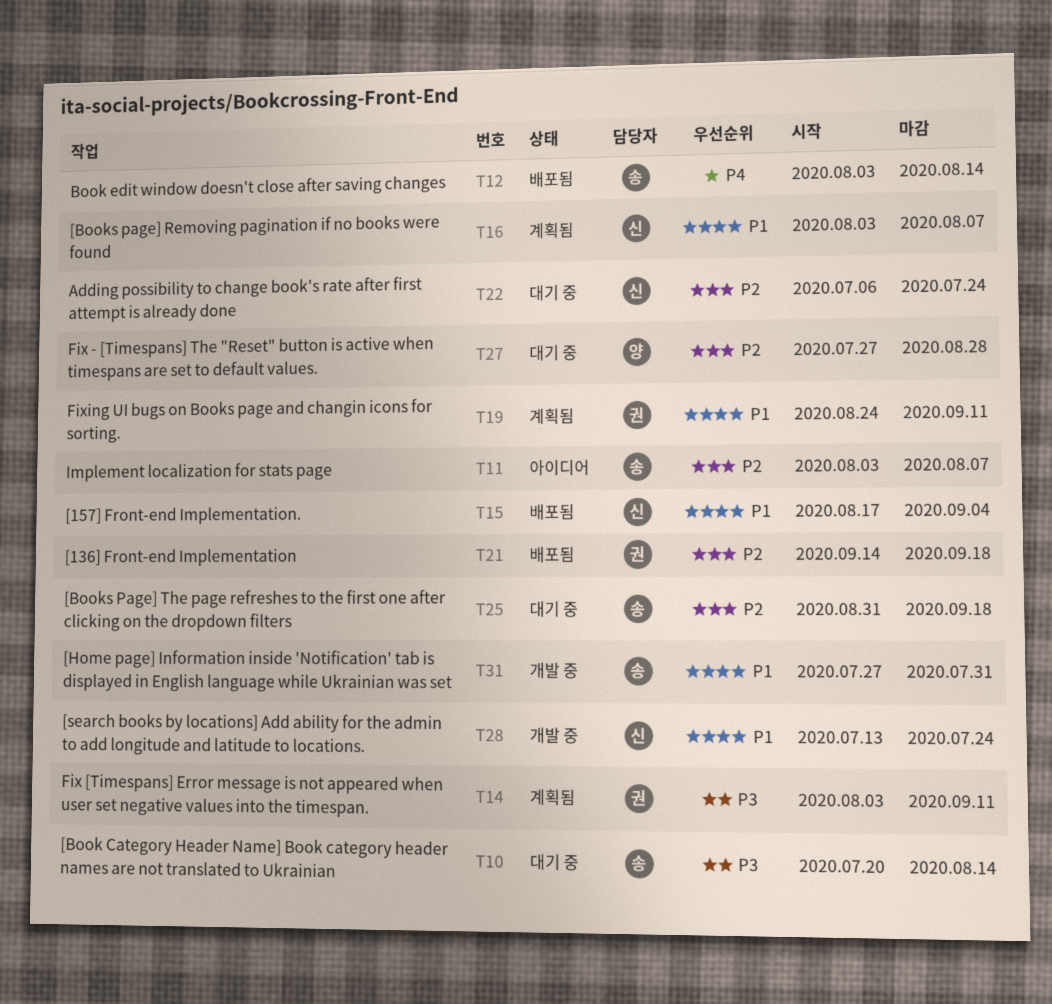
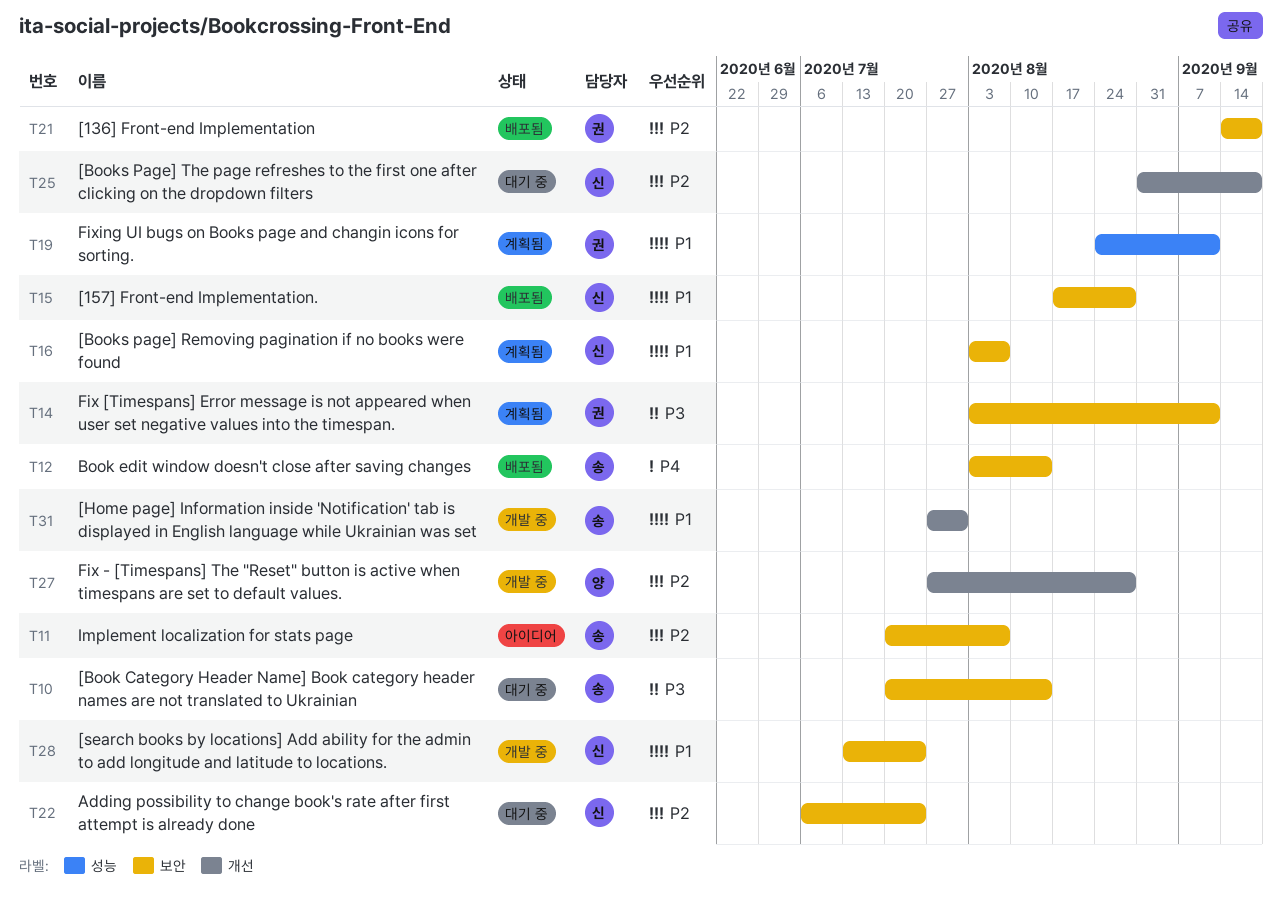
T11, start: Aug 3 -> Jul 20
T15, due: Sep 4 -> Aug 28
T25, owner: 송 -> 신
T27, status: 대기 중 -> 개발 중

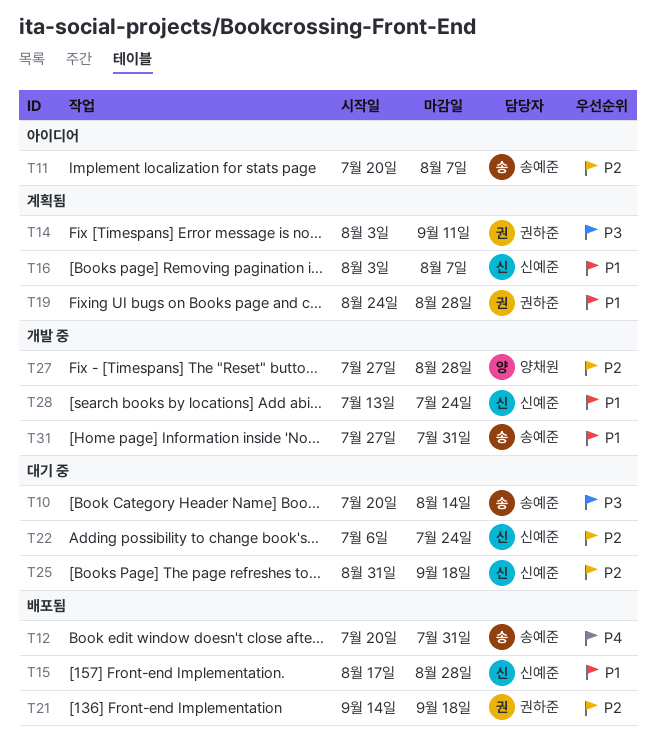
T12, start: Aug 3 -> Jul 20
T12, due: Aug 14 -> Jul 31
T19, due: Sep 11 -> Aug 28

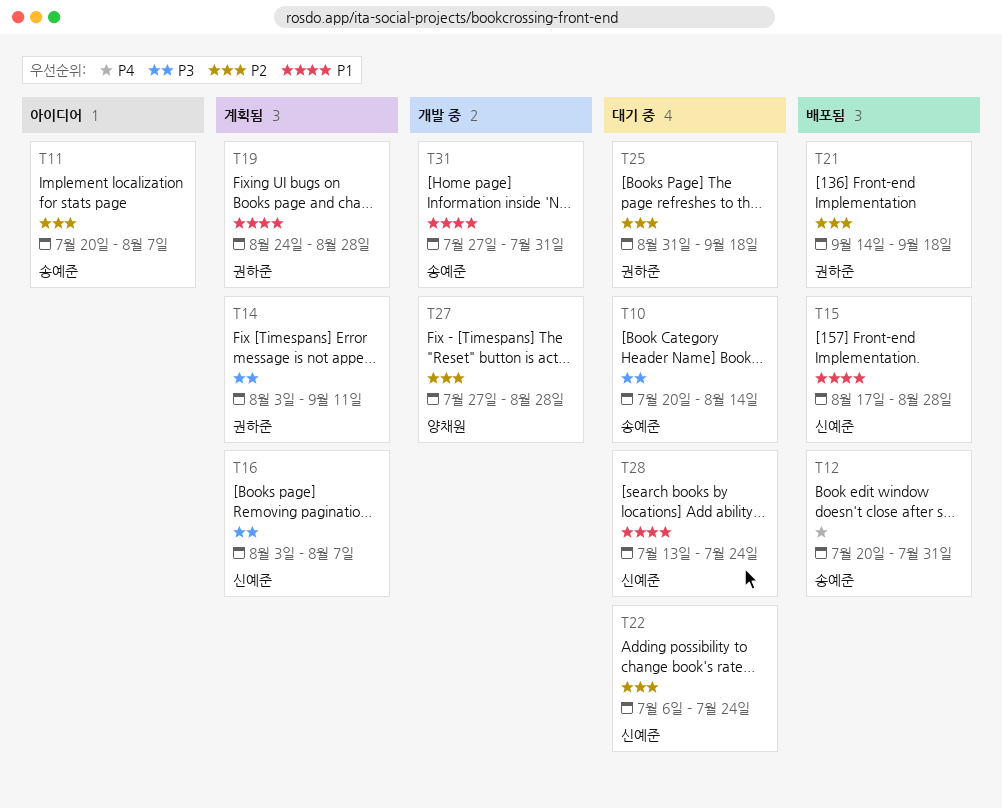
T16, priority: P1 -> P3
T25, owner: 신예준 -> 권하준
T28, status: 개발 중 -> 대기 중

